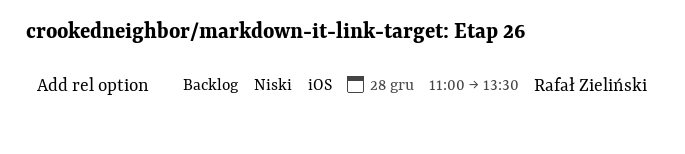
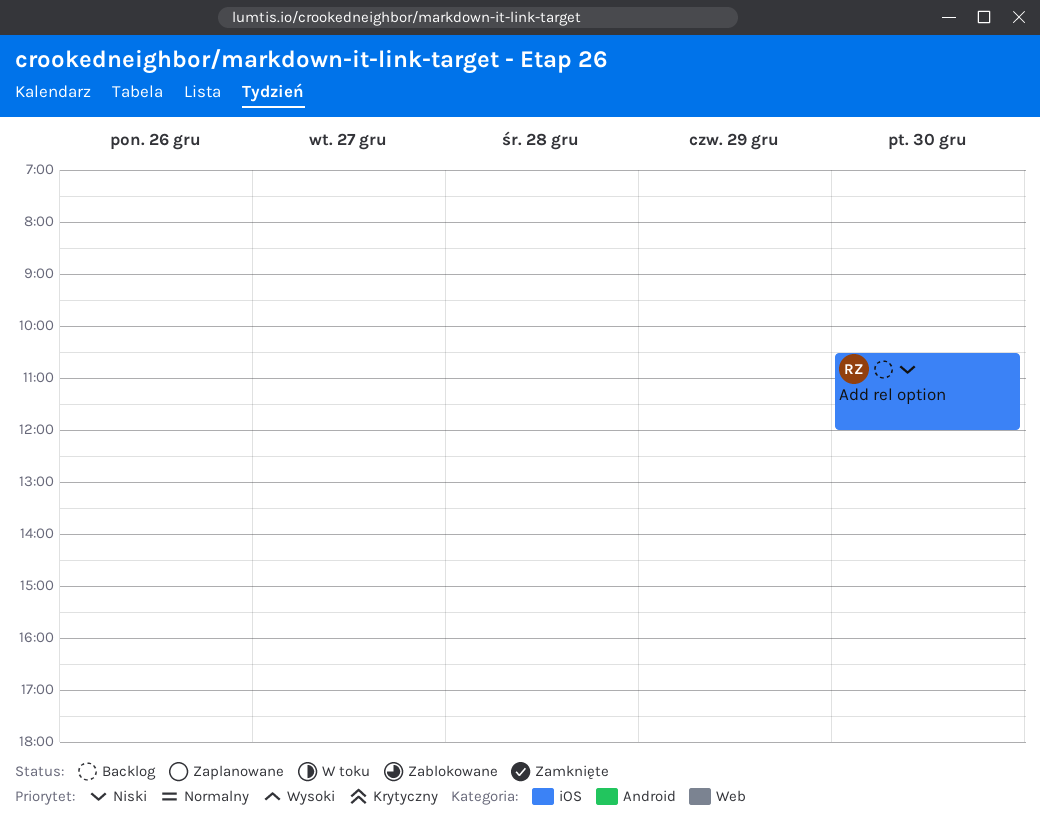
Add rel option, day: Dec 28 -> Dec 30
Add rel option, begins: 11:00 -> 10:30
Add rel option, ends: 13:30 -> 12:00

